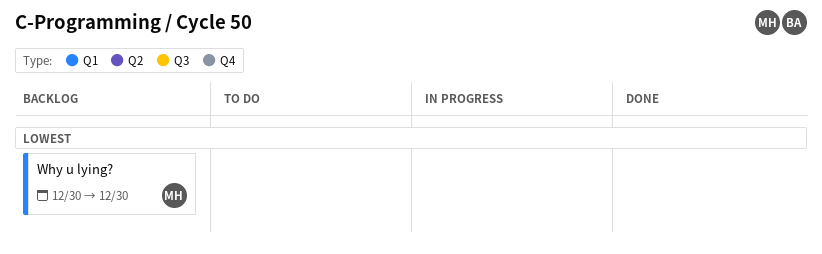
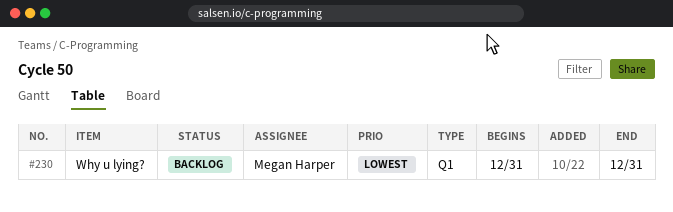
Why u lying?, start: Dec 30 -> Dec 31
Why u lying?, due: Dec 30 -> Dec 31

